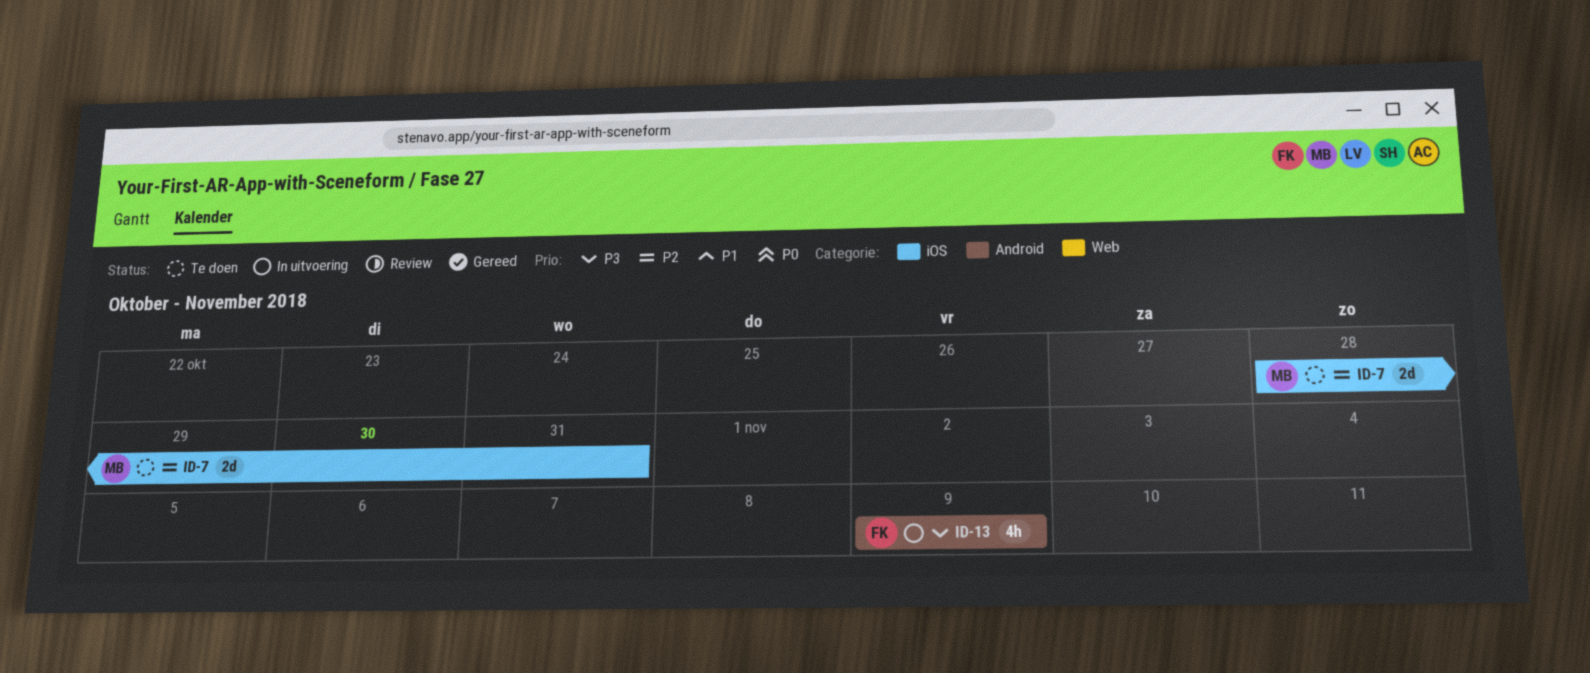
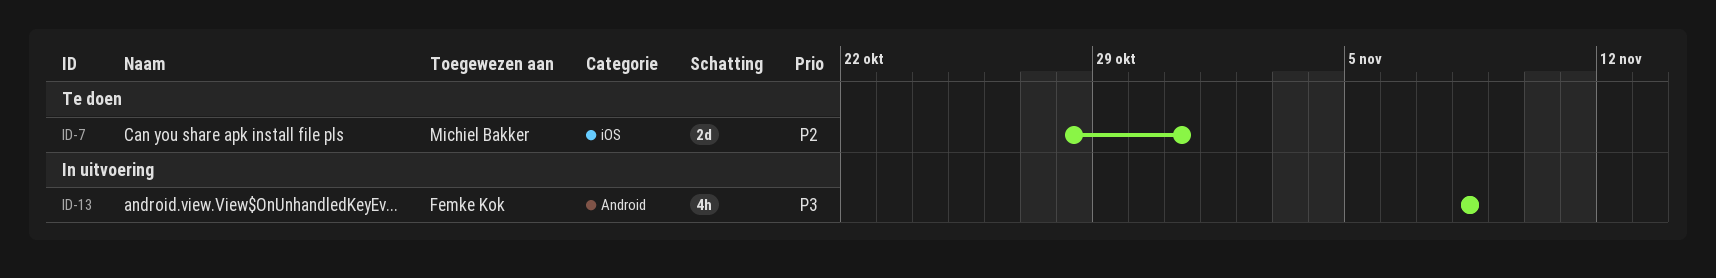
ID-13, start: Nov 9 -> Nov 8
ID-13, due: Nov 9 -> Nov 8

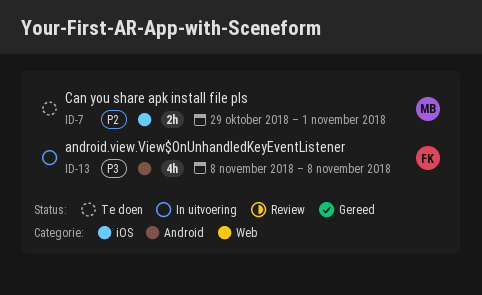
ID-7, estimate: 2d -> 2h
ID-7, start: Oct 28 -> Oct 29
ID-7, due: Oct 31 -> Nov 1

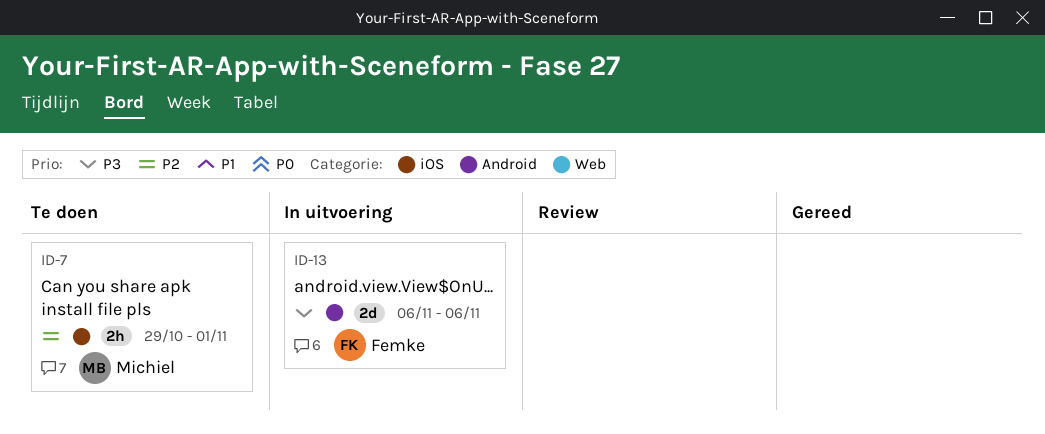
ID-13, estimate: 4h -> 2d
ID-13, start: Nov 8 -> Nov 6
ID-13, due: Nov 8 -> Nov 6

